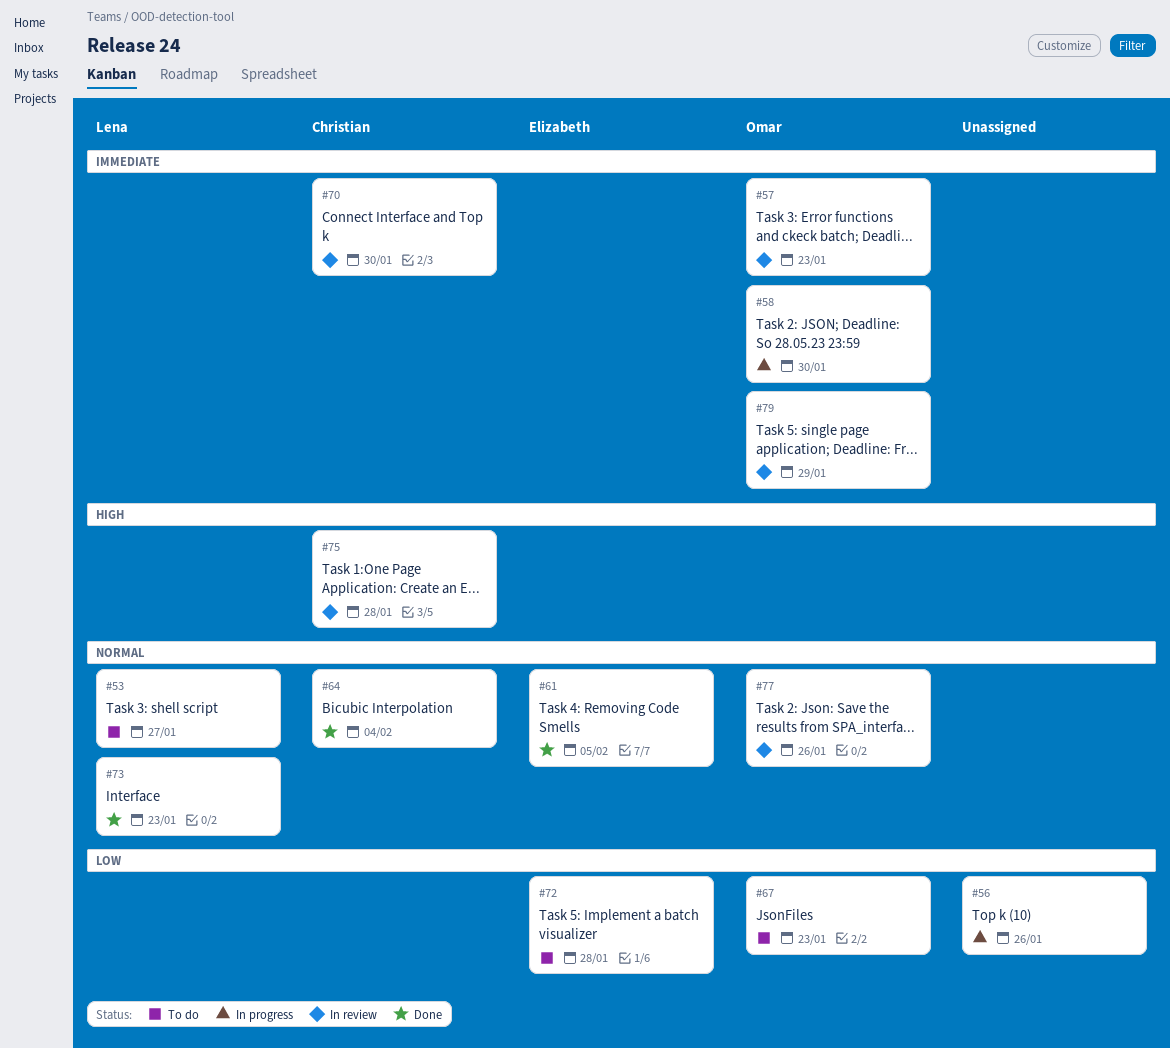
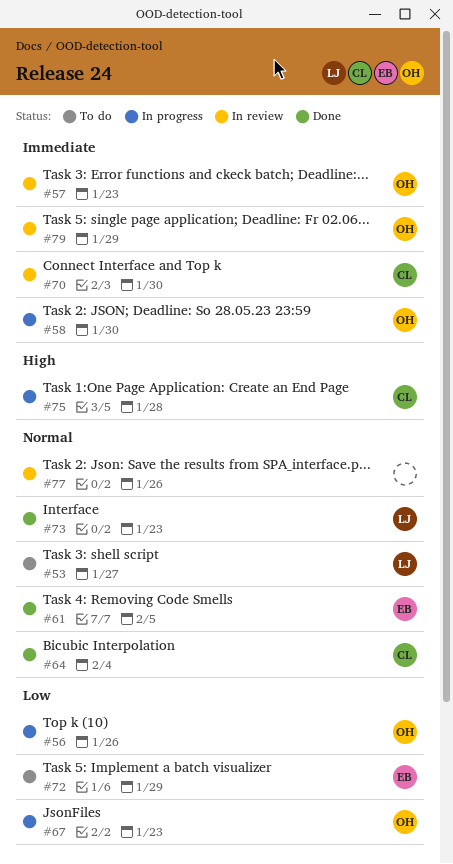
#56, owner: none -> Omar
#67, status: To do -> In progress
#72, due: Jan 28 -> Jan 29
#75, status: In review -> In progress
#77, owner: Omar -> none

